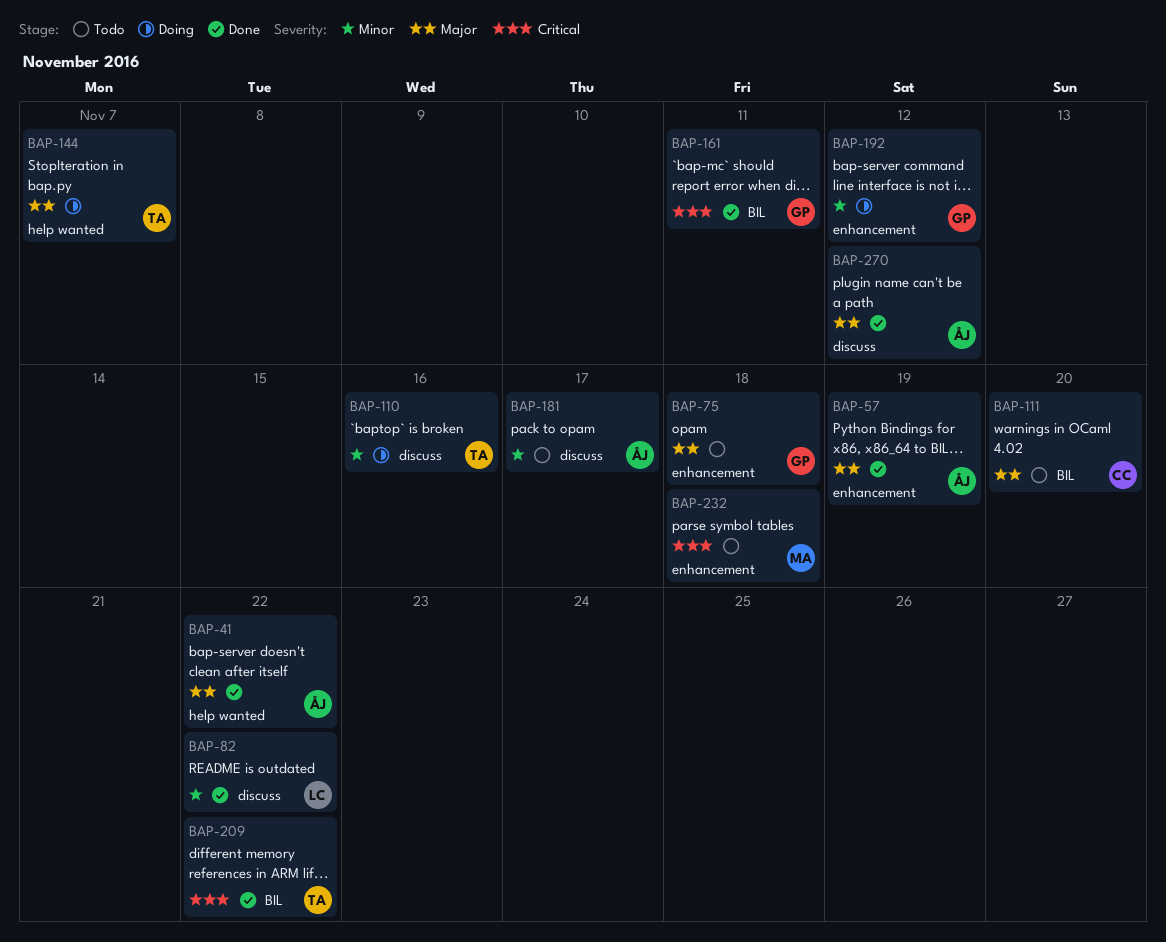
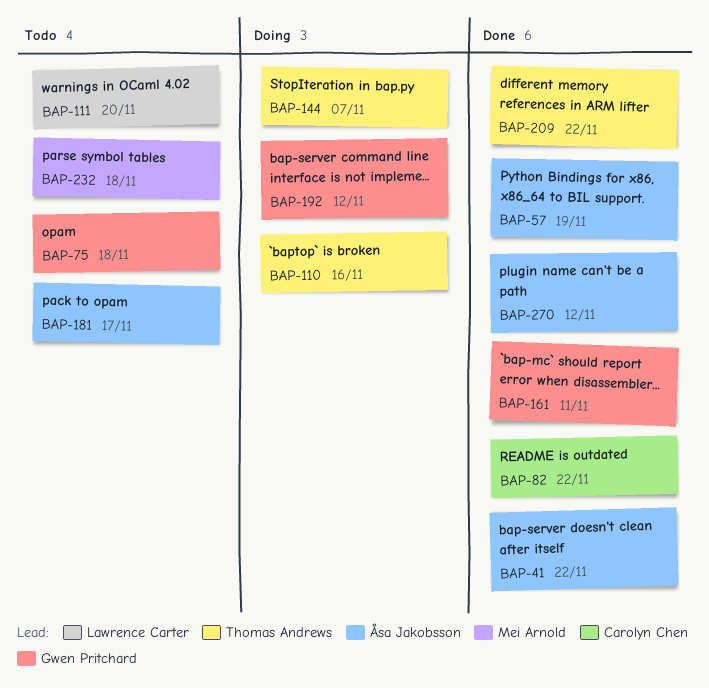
BAP-82, owner: Lawrence Carter -> Carolyn Chen
BAP-111, owner: Carolyn Chen -> Lawrence Carter

